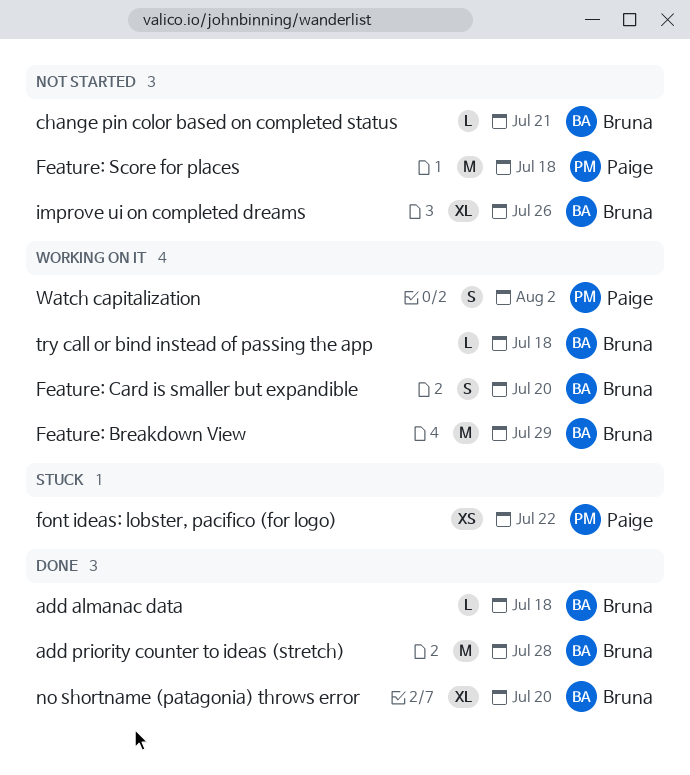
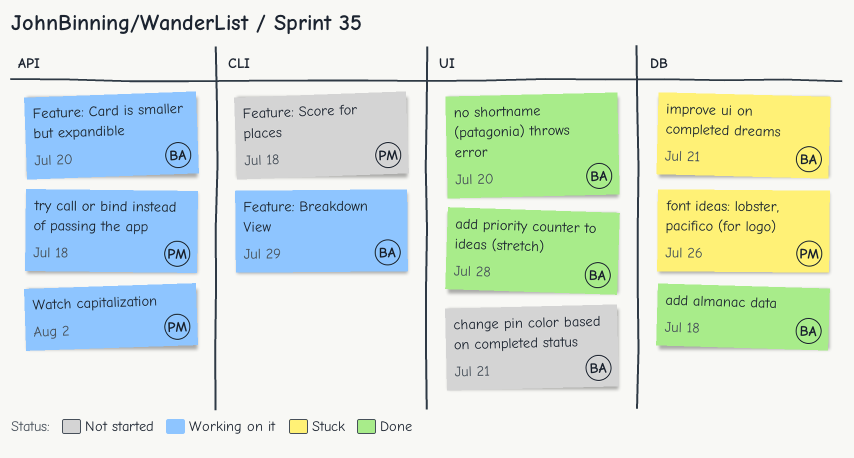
font ideas: lobster, pacifico (for logo), due: Jul 22 -> Jul 26
improve ui on completed dreams, status: Not started -> Stuck
improve ui on completed dreams, due: Jul 26 -> Jul 21
try call or bind instead of passing the app, owner: Bruna -> Paige

